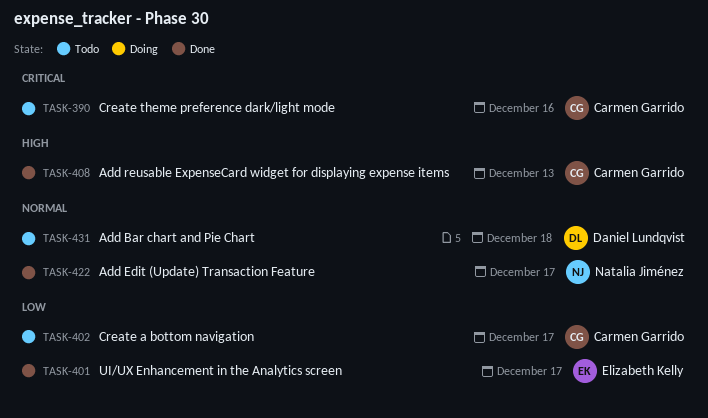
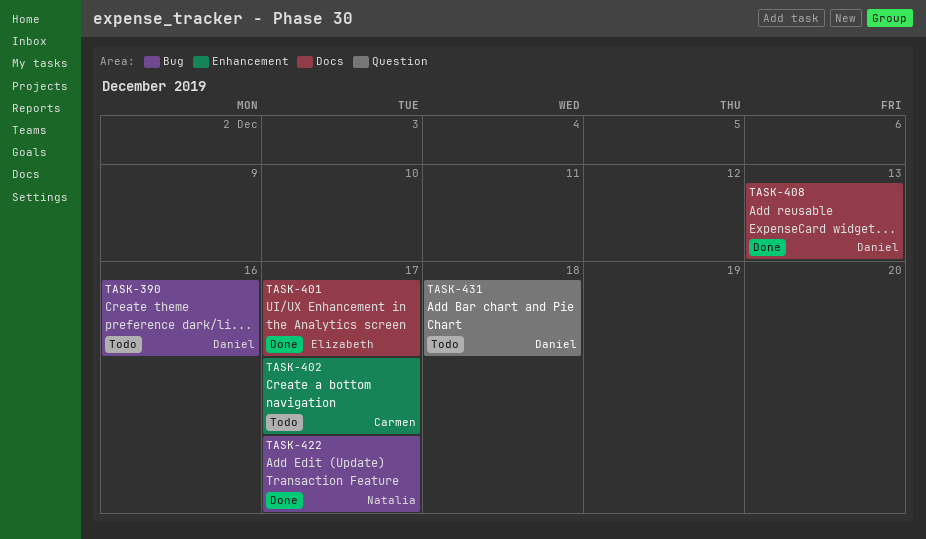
TASK-390, owner: Carmen Garrido -> Daniel Lundqvist
TASK-408, owner: Carmen Garrido -> Daniel Lundqvist

